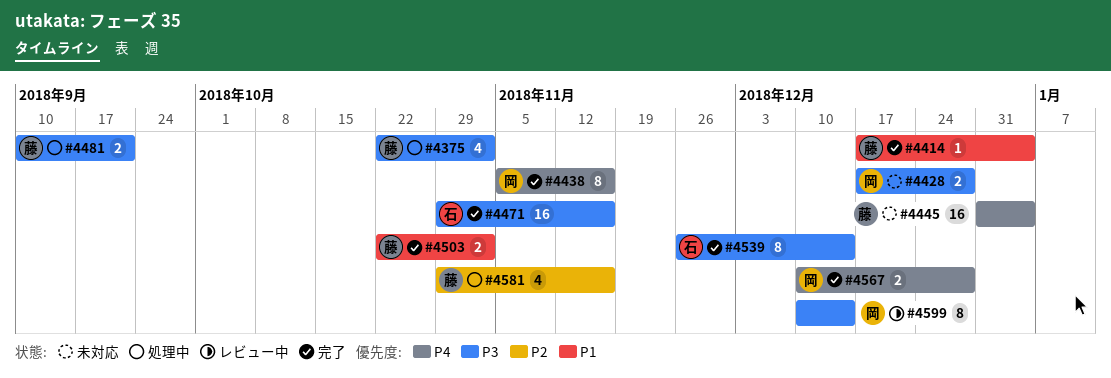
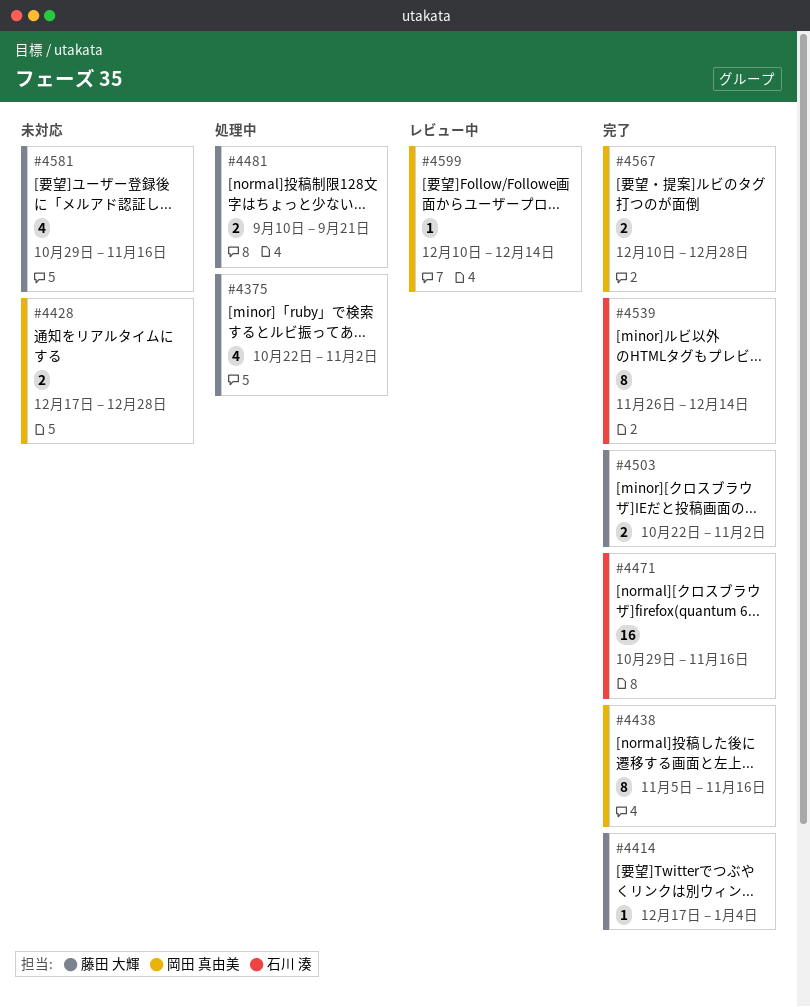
#4445: present -> none
#4581, status: 処理中 -> 未対応
#4599, estimate: 8 -> 1

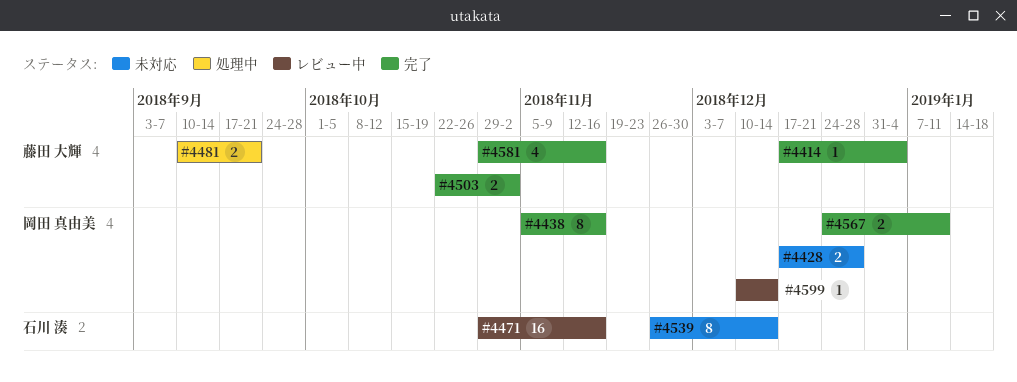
#4375: present -> none
#4471, status: 完了 -> レビュー中
#4539, status: 完了 -> 未対応
#4567, start: Dec 10 -> Dec 24
#4567, due: Dec 28 -> Jan 11
#4581, status: 未対応 -> 完了

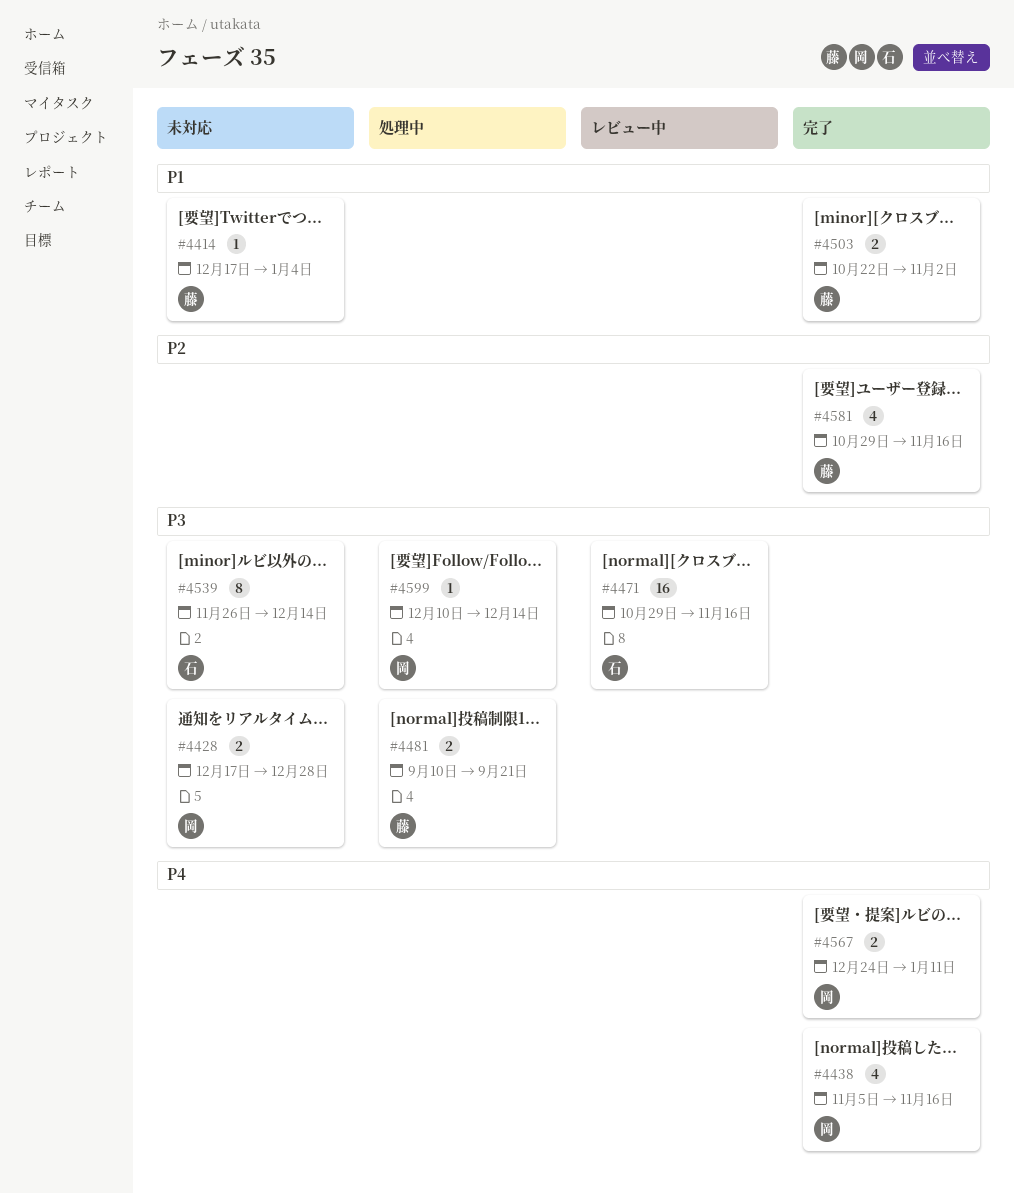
#4414, status: 完了 -> 未対応
#4438, estimate: 8 -> 4
#4599, status: レビュー中 -> 処理中

